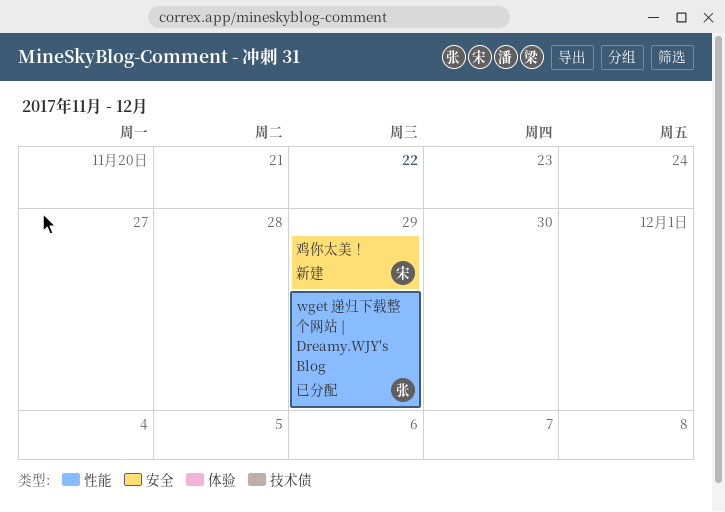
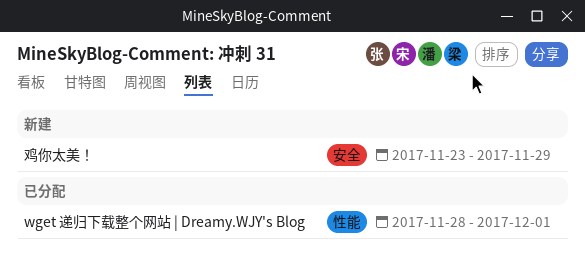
wget 递归下载整个网站 | Dreamy.WJY's Blog, due: Nov 29 -> Dec 1

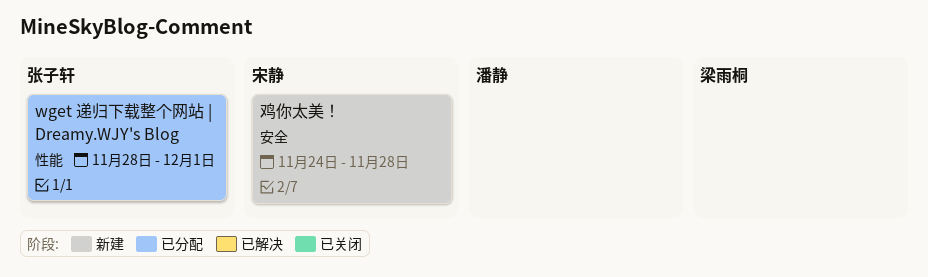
鸡你太美！, start: Nov 23 -> Nov 24
鸡你太美！, due: Nov 29 -> Nov 28

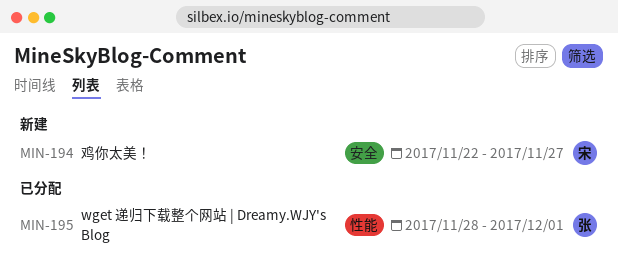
鸡你太美！, start: Nov 24 -> Nov 22
鸡你太美！, due: Nov 28 -> Nov 27

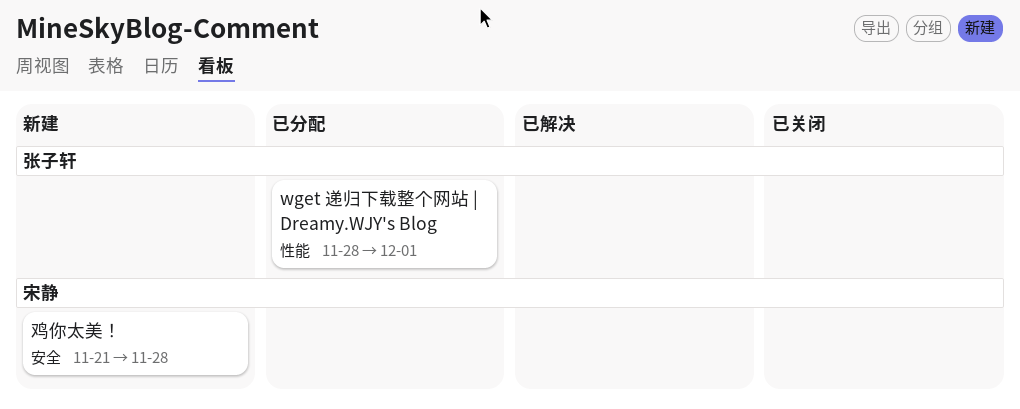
鸡你太美！, start: Nov 22 -> Nov 21
鸡你太美！, due: Nov 27 -> Nov 28

